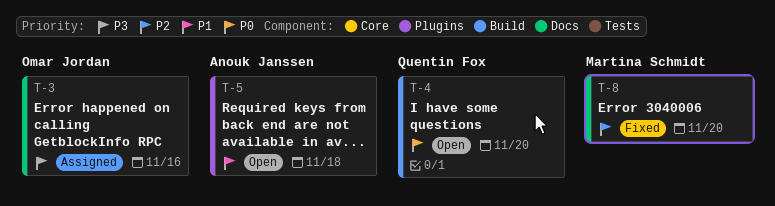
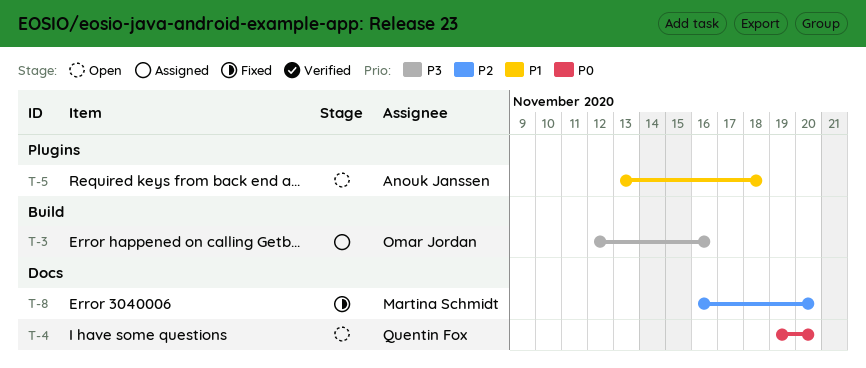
T-3, label: Docs -> Build
T-4, label: Build -> Docs

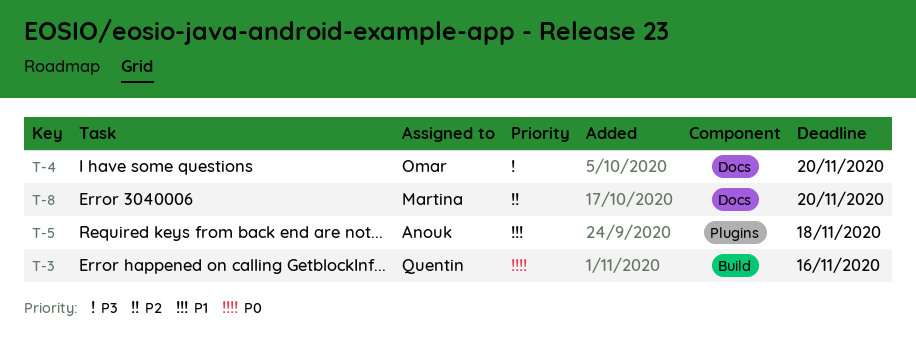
T-3, owner: Omar Jordan -> Quentin Fox
T-3, priority: P3 -> P0
T-4, owner: Quentin Fox -> Omar Jordan
T-4, priority: P0 -> P3

